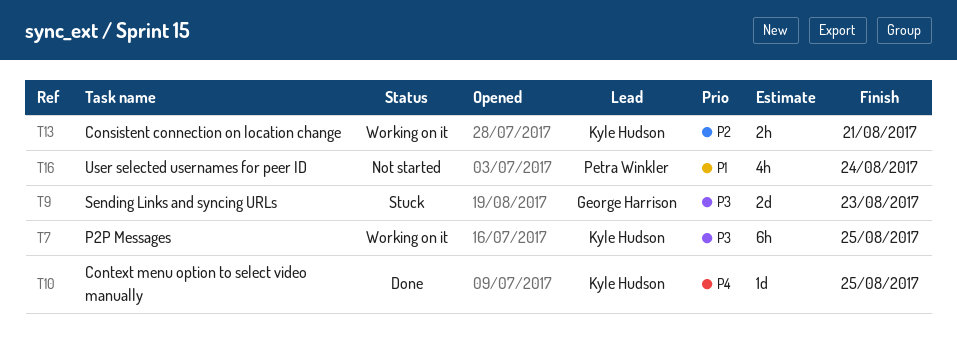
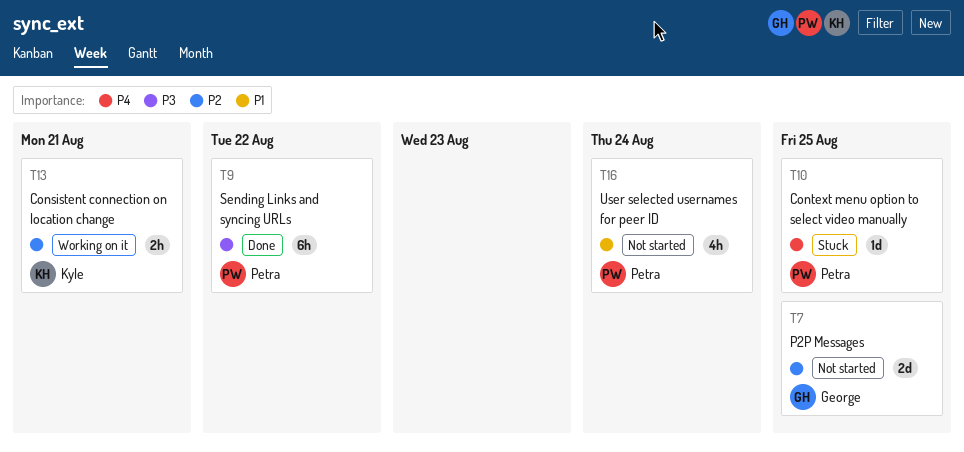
T7, status: Working on it -> Not started
T7, owner: Kyle Hudson -> George Harrison
T7, priority: P3 -> P2
T7, estimate: 6h -> 2d
T9, status: Stuck -> Done
T9, owner: George Harrison -> Petra Winkler
T9, estimate: 2d -> 6h
T9, due: Aug 23 -> Aug 22
T10, status: Done -> Stuck
T10, owner: Kyle Hudson -> Petra Winkler

